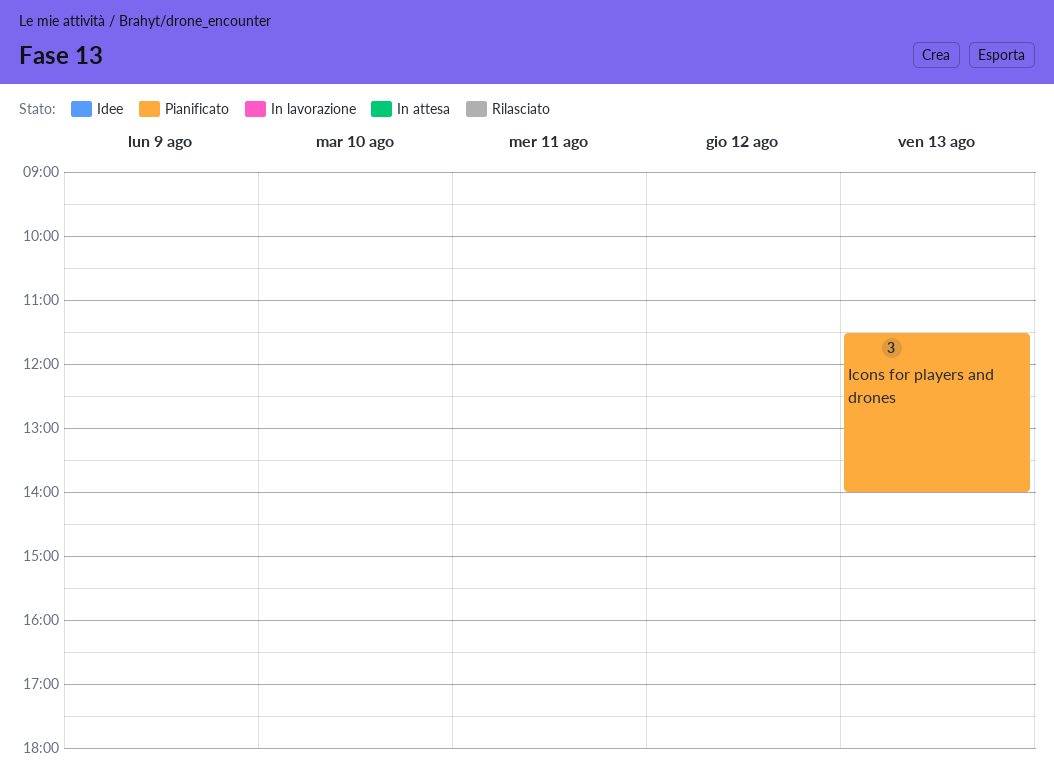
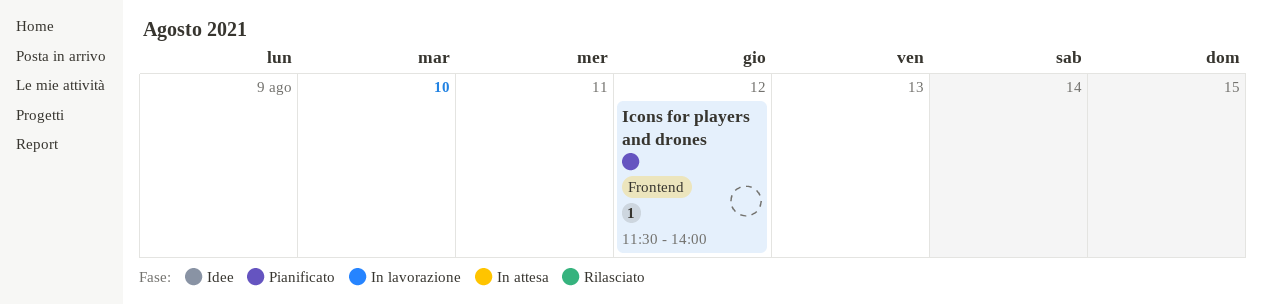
Icons for players and drones, estimate: 3 -> 1
Icons for players and drones, day: Aug 13 -> Aug 12

